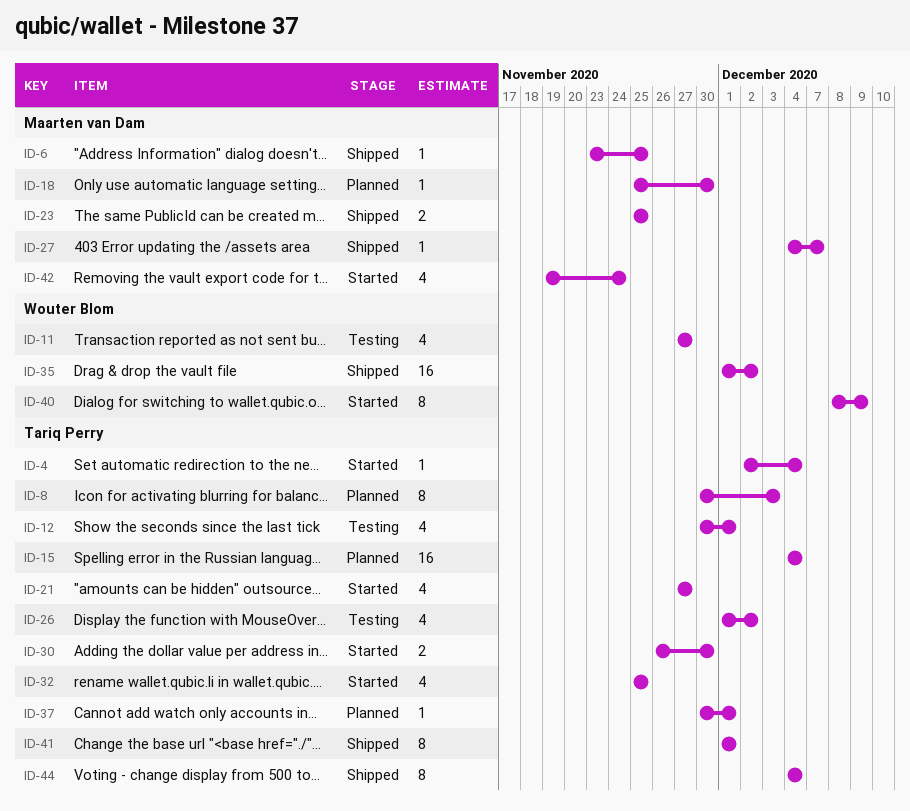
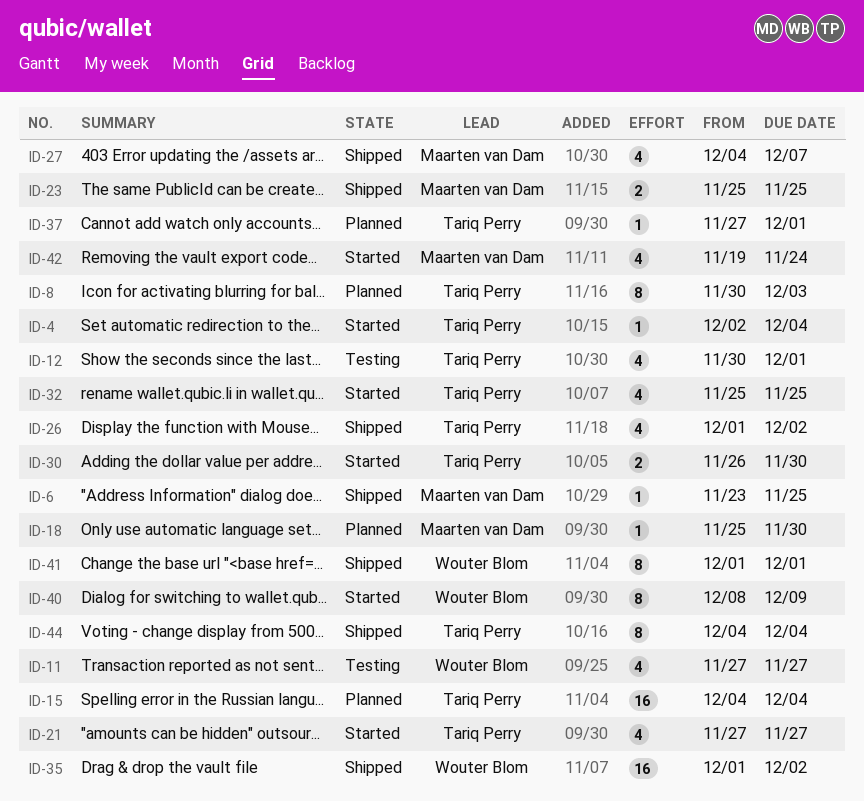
ID-26, status: Testing -> Shipped
ID-27, estimate: 1 -> 4
ID-37, start: Nov 30 -> Nov 27
ID-41, owner: Tariq Perry -> Wouter Blom

